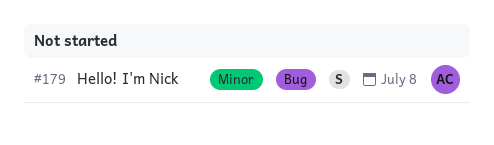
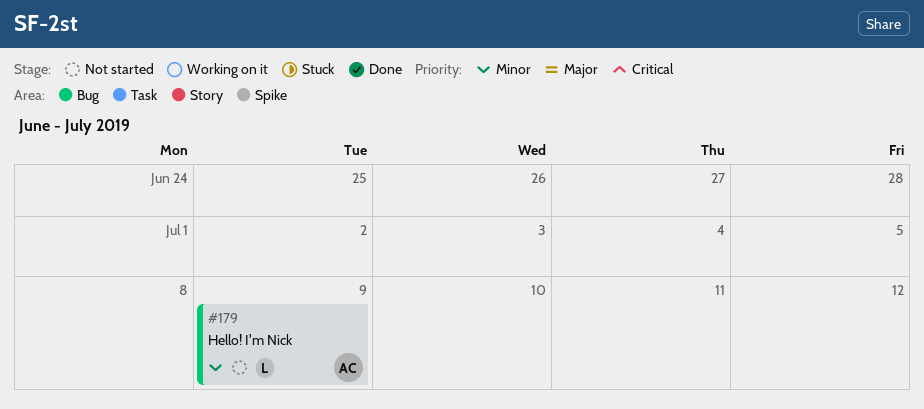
#179, estimate: S -> L
#179, due: Jul 8 -> Jul 9

